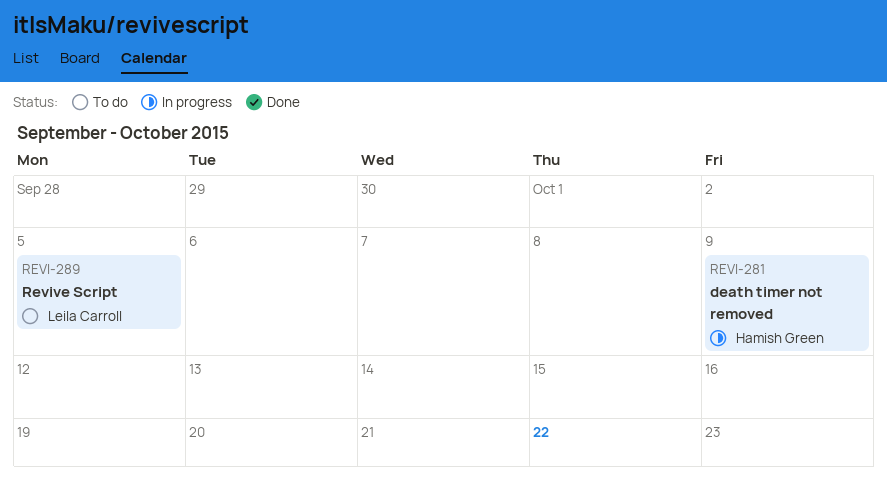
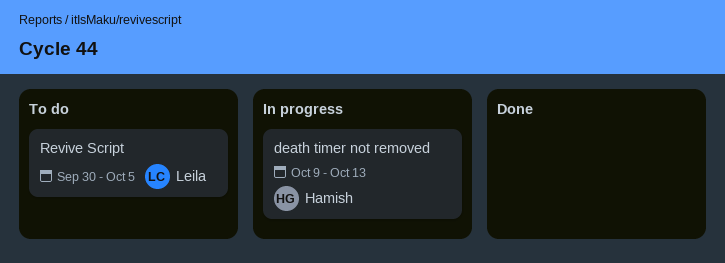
death timer not removed, due: Oct 9 -> Oct 13

